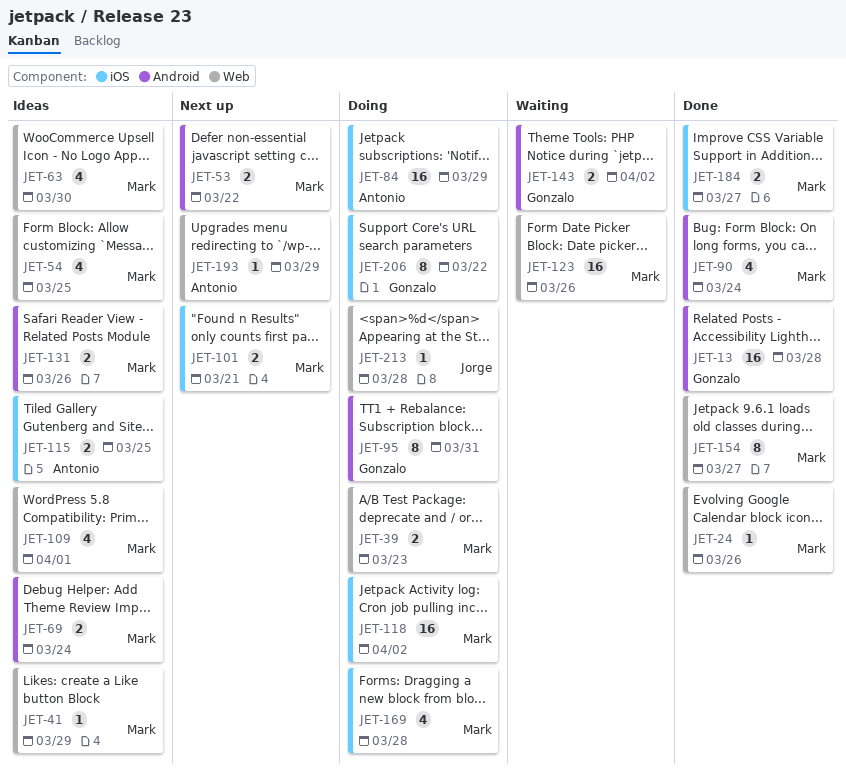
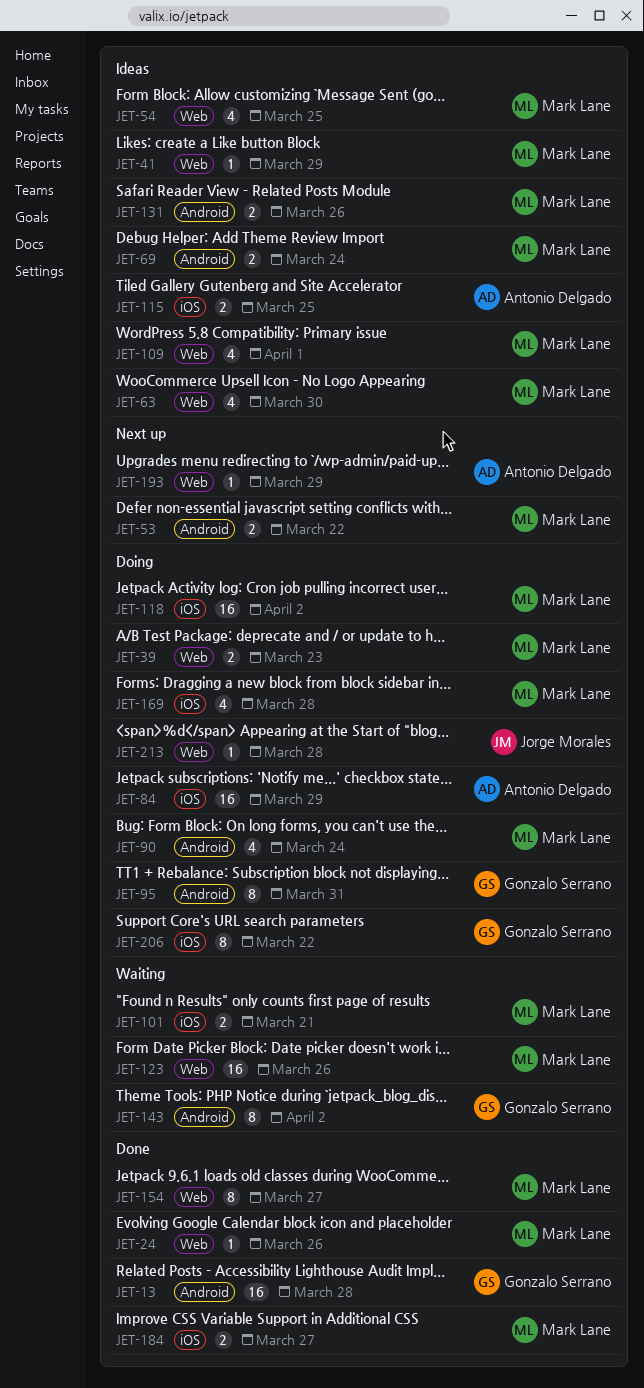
JET-90, status: Done -> Doing
JET-101, status: Next up -> Waiting
JET-143, estimate: 2 -> 8

